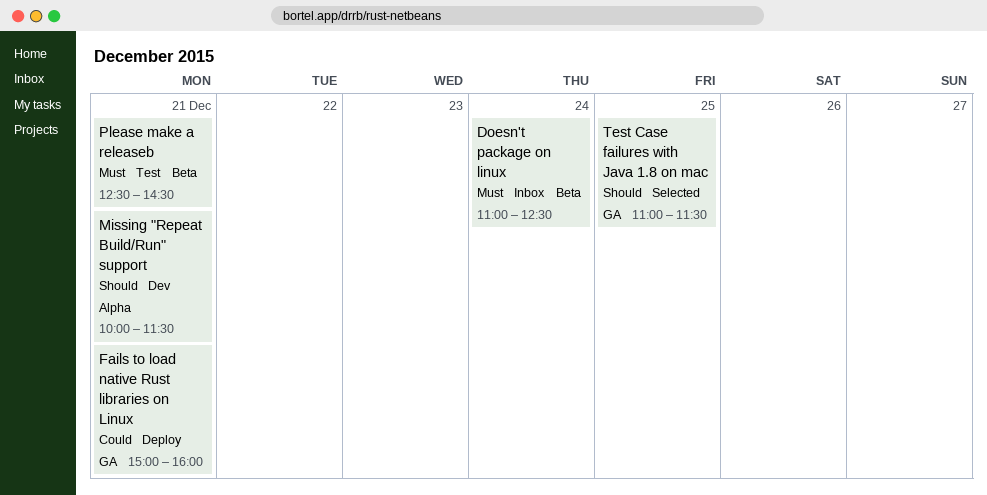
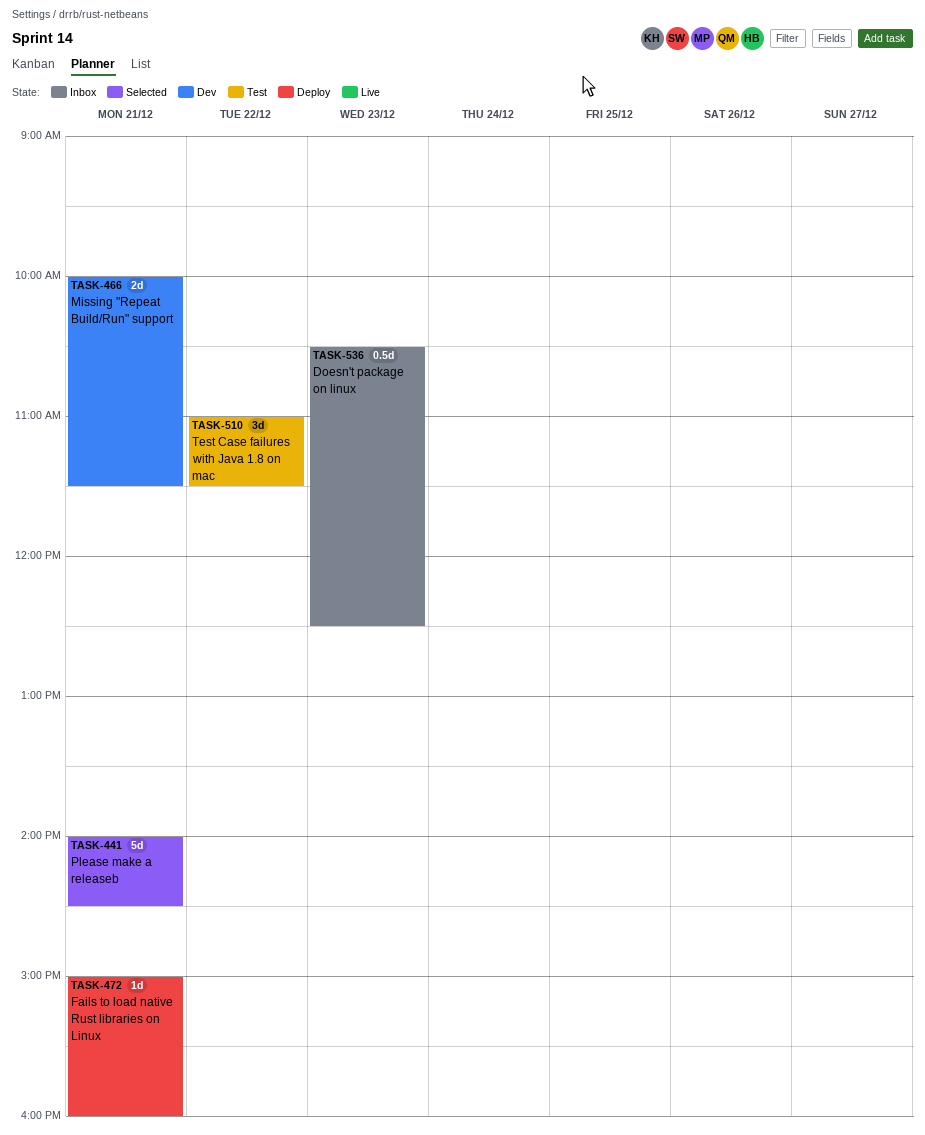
Doesn't package on linux, day: Dec 24 -> Dec 23
Doesn't package on linux, begins: 11:00 -> 10:30
Please make a releaseb, status: Test -> Selected
Please make a releaseb, begins: 12:30 -> 14:00
Test Case failures with Java 1.8 on mac, status: Selected -> Test
Test Case failures with Java 1.8 on mac, day: Dec 25 -> Dec 22

